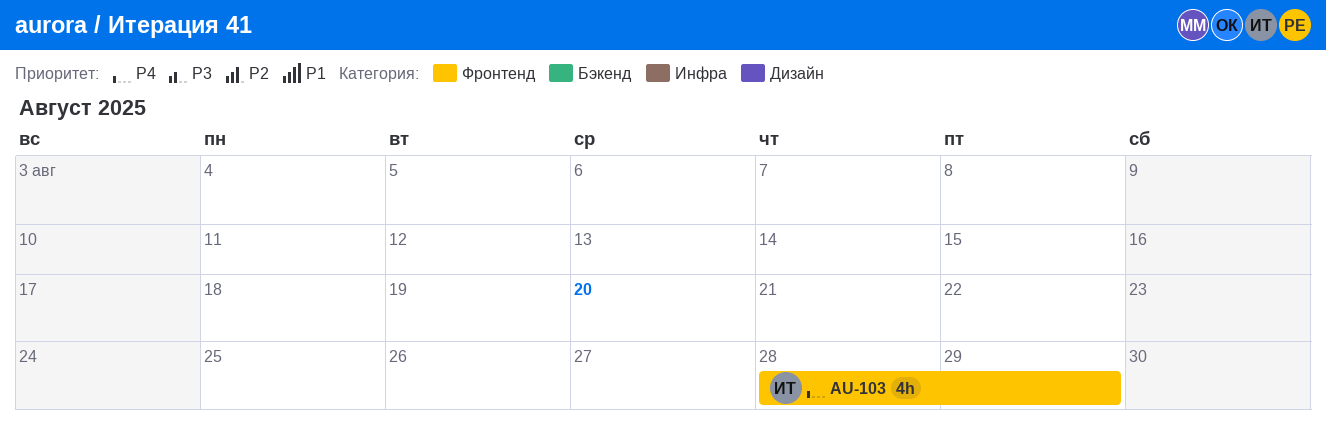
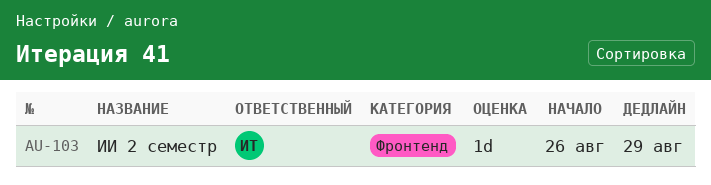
AU-103, estimate: 4h -> 1d
AU-103, start: Aug 28 -> Aug 26

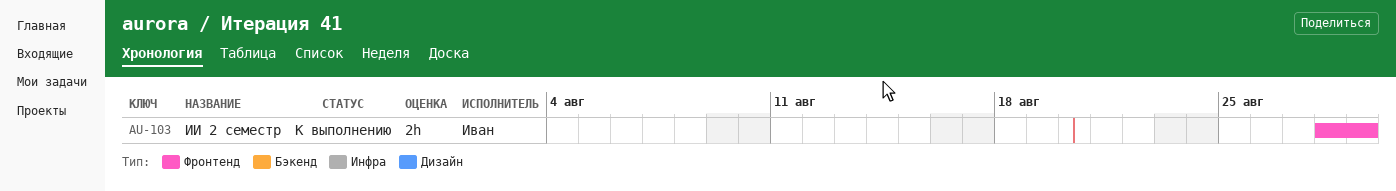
AU-103, estimate: 1d -> 2h
AU-103, start: Aug 26 -> Aug 28

